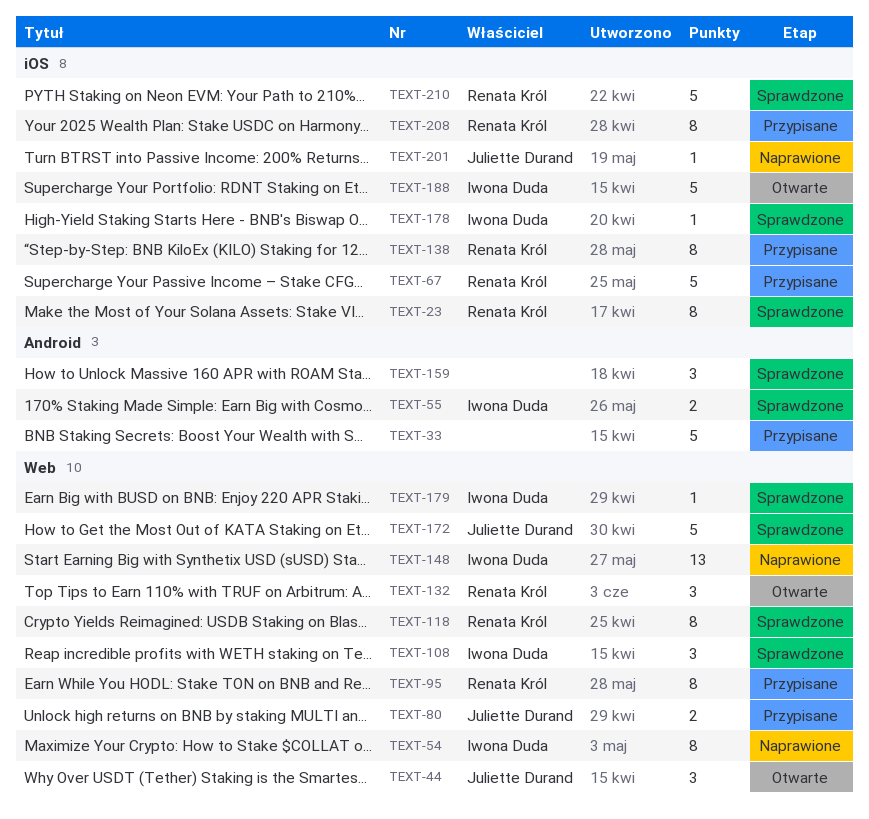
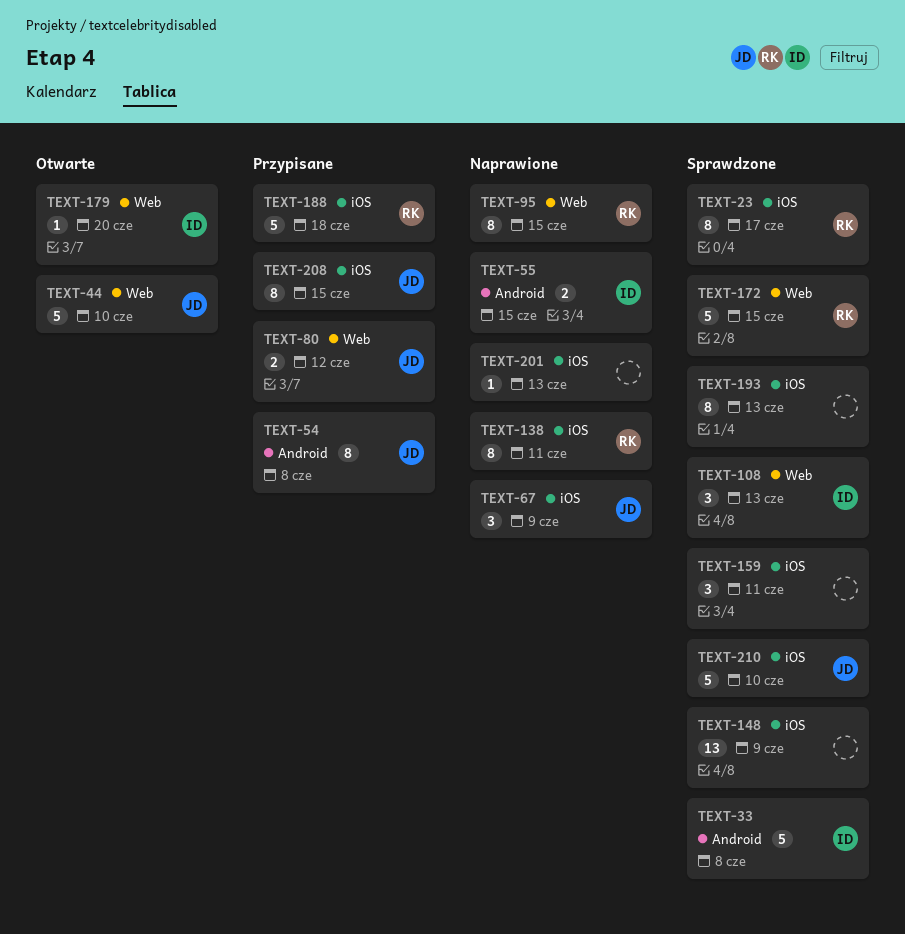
TEXT-33, status: Przypisane -> Sprawdzone
TEXT-33, owner: none -> Iwona Duda
TEXT-44, estimate: 3 -> 5
TEXT-54, status: Naprawione -> Przypisane
TEXT-54, owner: Iwona Duda -> Juliette Durand
TEXT-54, label: Web -> Android
TEXT-55, status: Sprawdzone -> Naprawione
TEXT-67, status: Przypisane -> Naprawione
TEXT-67, owner: Renata Król -> Juliette Durand
TEXT-67, estimate: 5 -> 3
TEXT-95, status: Przypisane -> Naprawione
TEXT-118: present -> none
TEXT-132: present -> none
TEXT-138, status: Przypisane -> Naprawione
TEXT-148, status: Naprawione -> Sprawdzone
TEXT-148, owner: Iwona Duda -> none
TEXT-148, label: Web -> iOS
TEXT-159, label: Android -> iOS
TEXT-172, owner: Juliette Durand -> Renata Król
TEXT-178: present -> none
TEXT-179, status: Sprawdzone -> Otwarte
TEXT-188, status: Otwarte -> Przypisane
TEXT-188, owner: Iwona Duda -> Renata Król
TEXT-193: none -> present
TEXT-201, owner: Juliette Durand -> none
TEXT-208, owner: Renata Król -> Juliette Durand
TEXT-210, owner: Renata Król -> Juliette Durand

